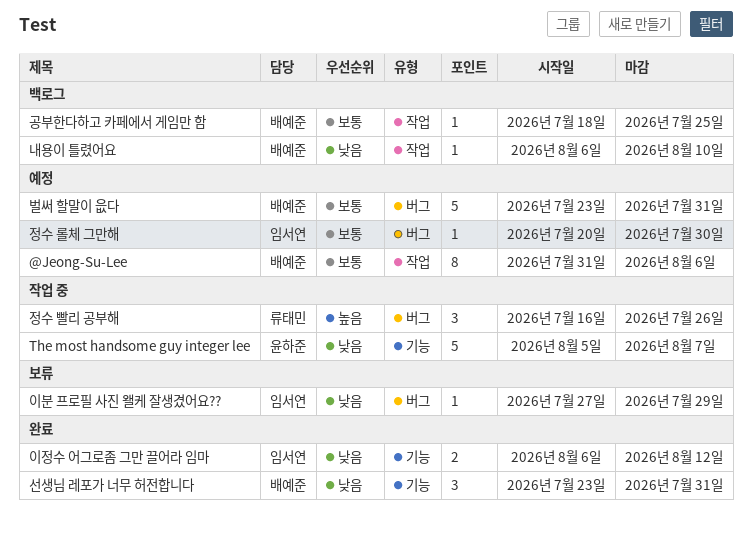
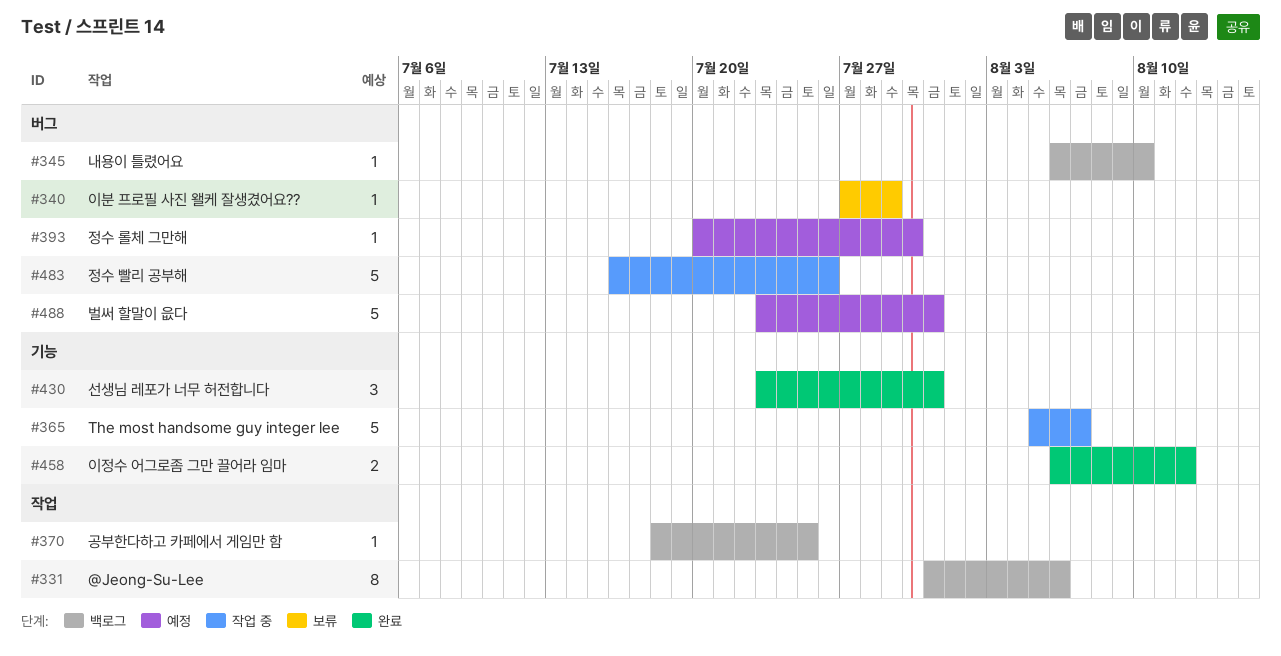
@Jeong-Su-Lee, status: 예정 -> 백로그
내용이 틀렸어요, label: 작업 -> 버그
정수 빨리 공부해, estimate: 3 -> 5

